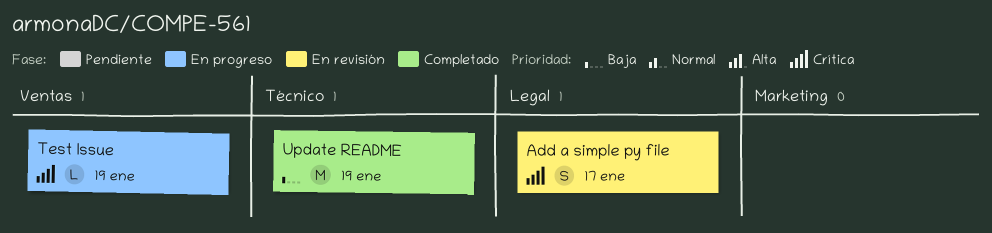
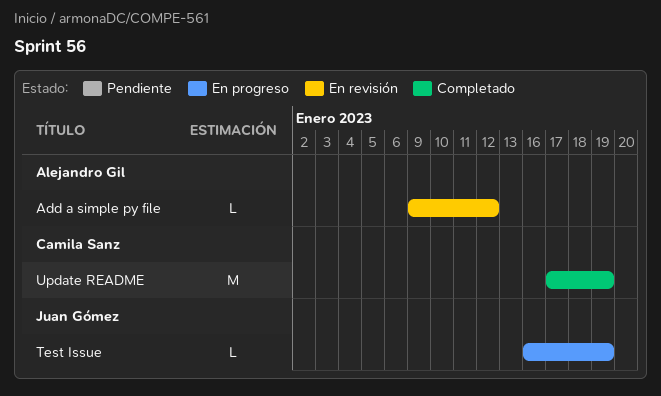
Add a simple py file, estimate: S -> L
Add a simple py file, due: Jan 17 -> Jan 12

